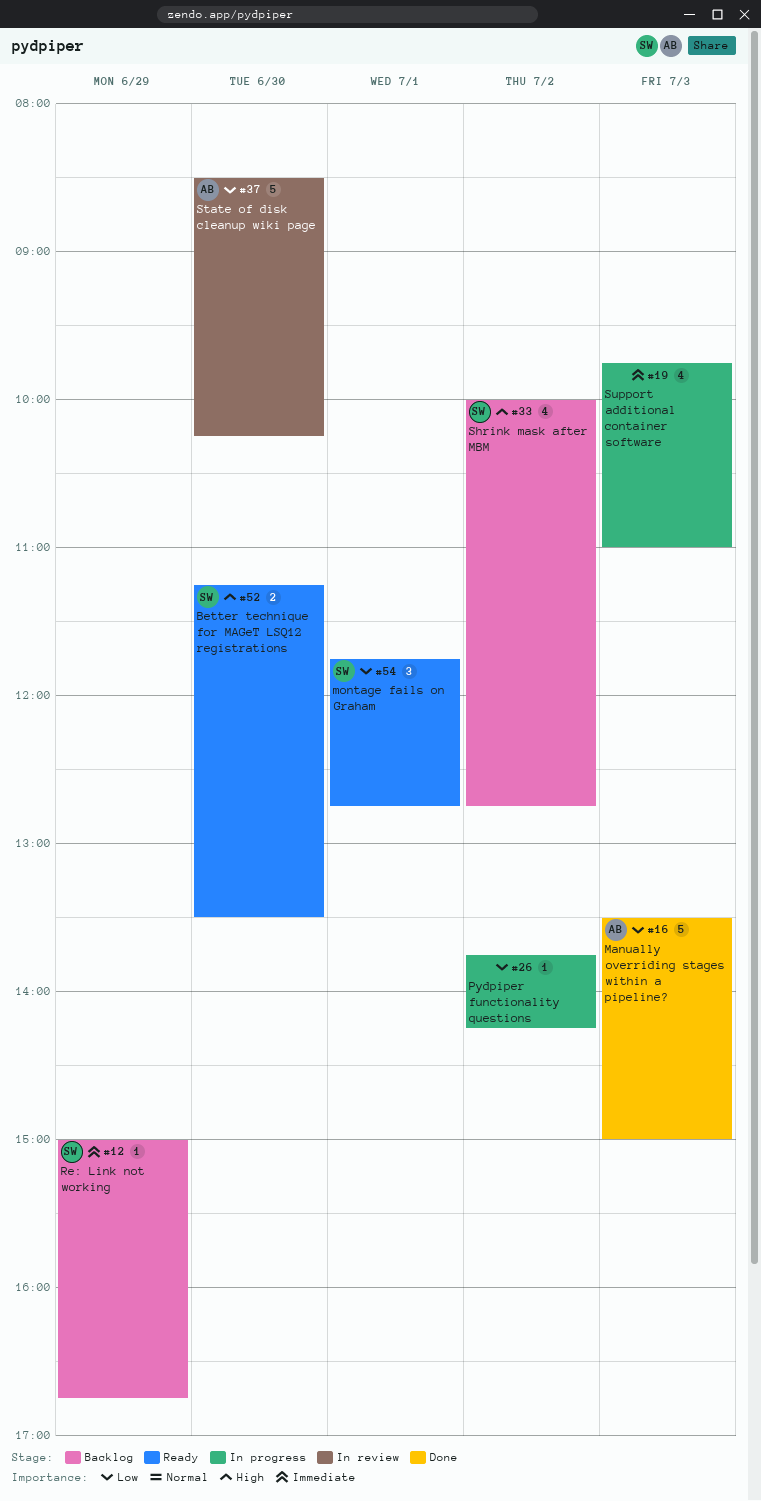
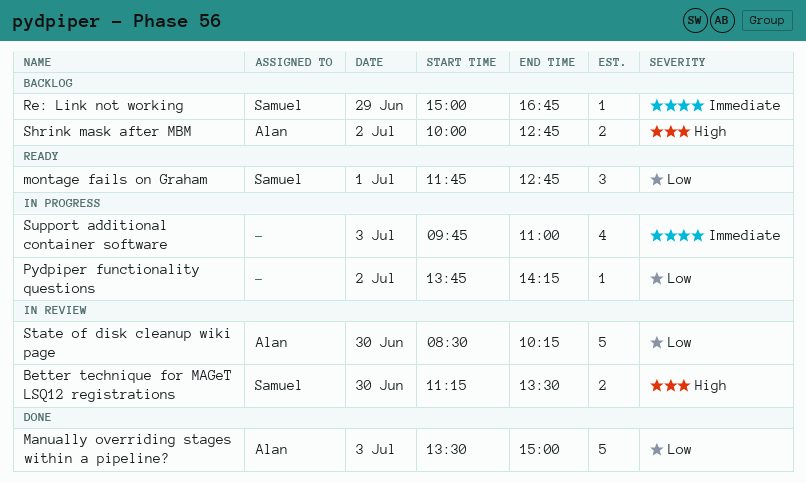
Better technique for MAGeT LSQ12 registrations, status: Ready -> In review
Shrink mask after MBM, owner: Samuel -> Alan
Shrink mask after MBM, estimate: 4 -> 2

